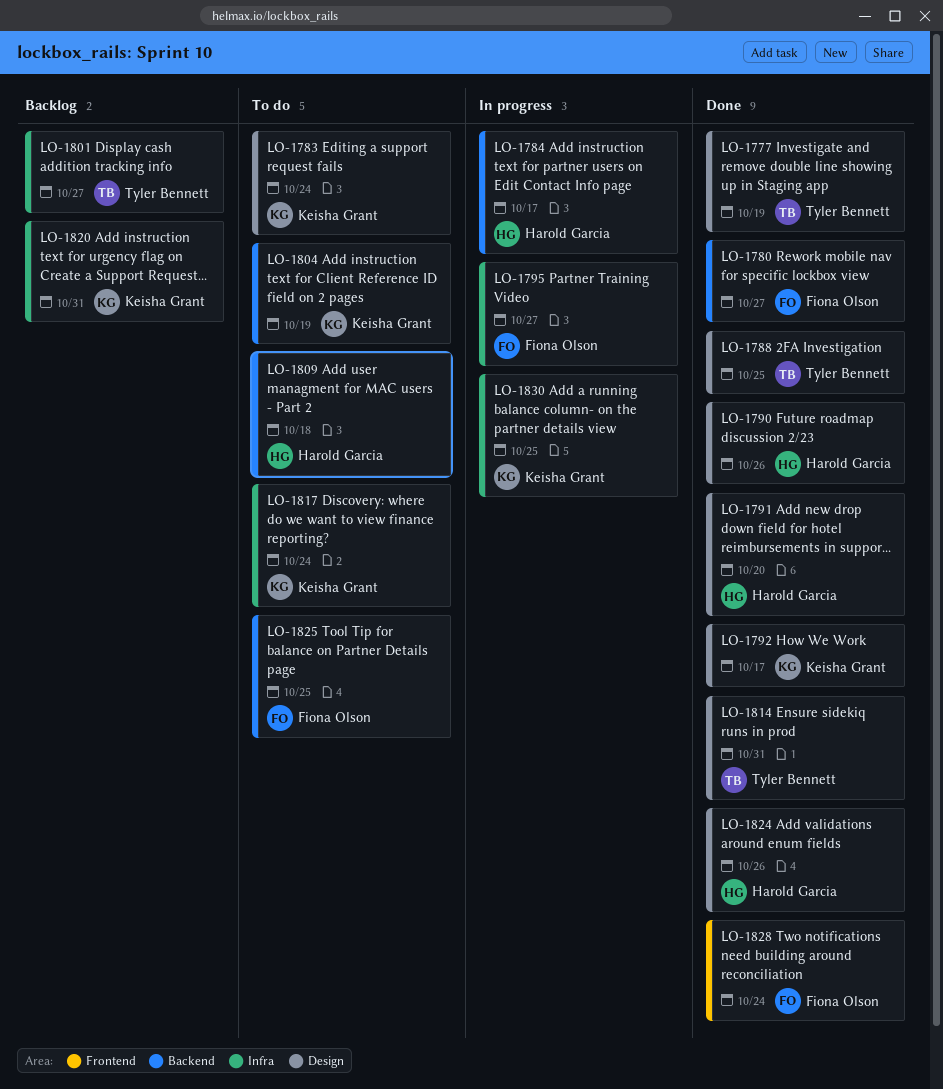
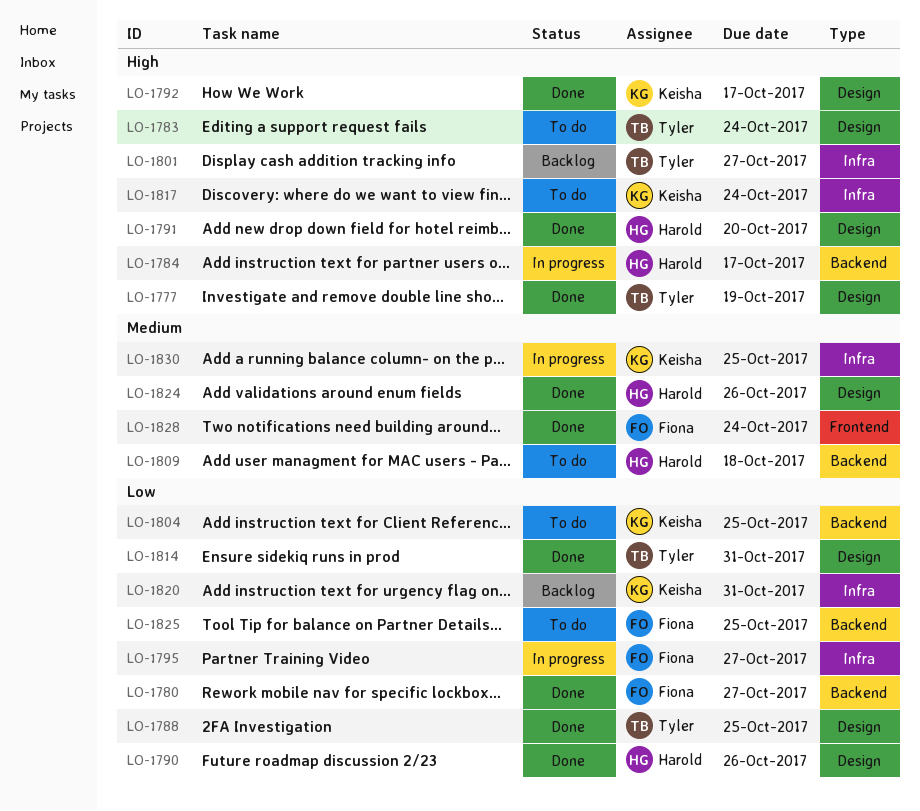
LO-1783, owner: Keisha Grant -> Tyler Bennett
LO-1804, due: Oct 19 -> Oct 25

